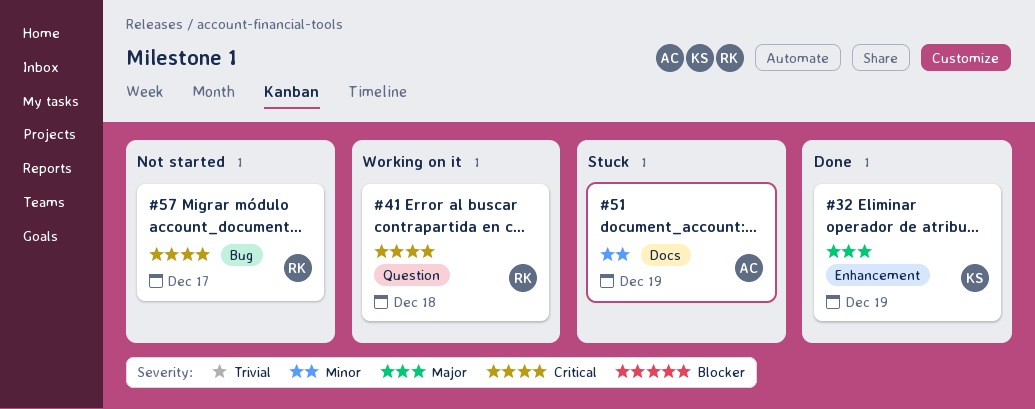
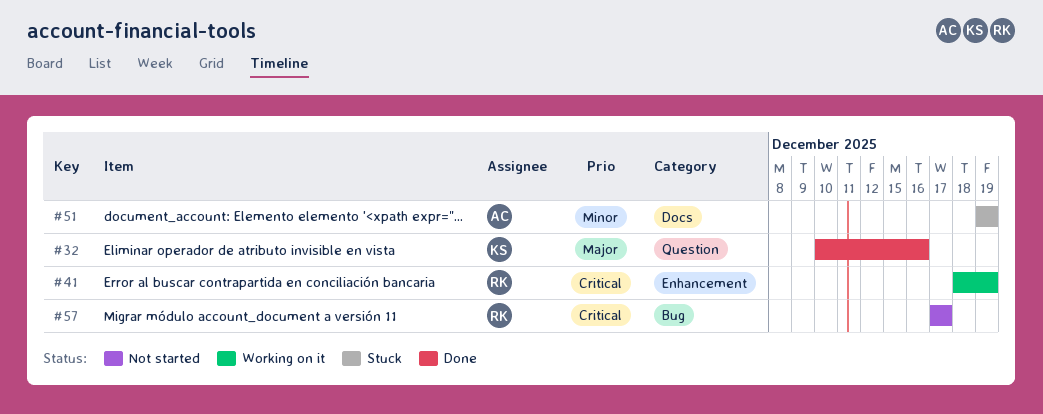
#32, label: Enhancement -> Question
#32, due: Dec 19 -> Dec 16
#41, label: Question -> Enhancement
#41, due: Dec 18 -> Dec 19

